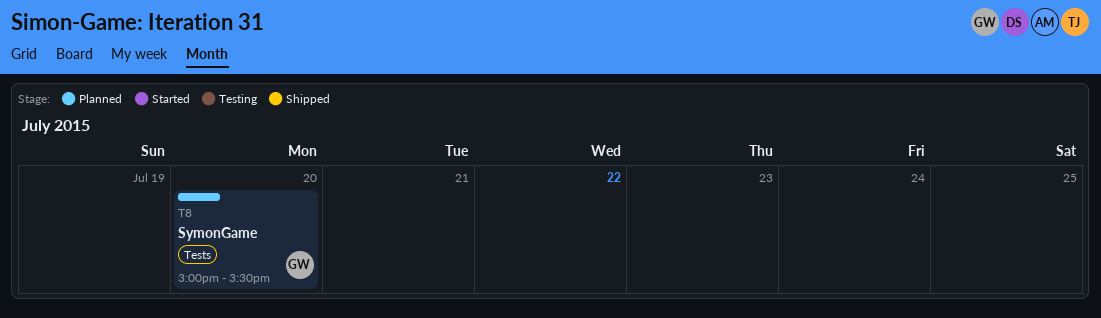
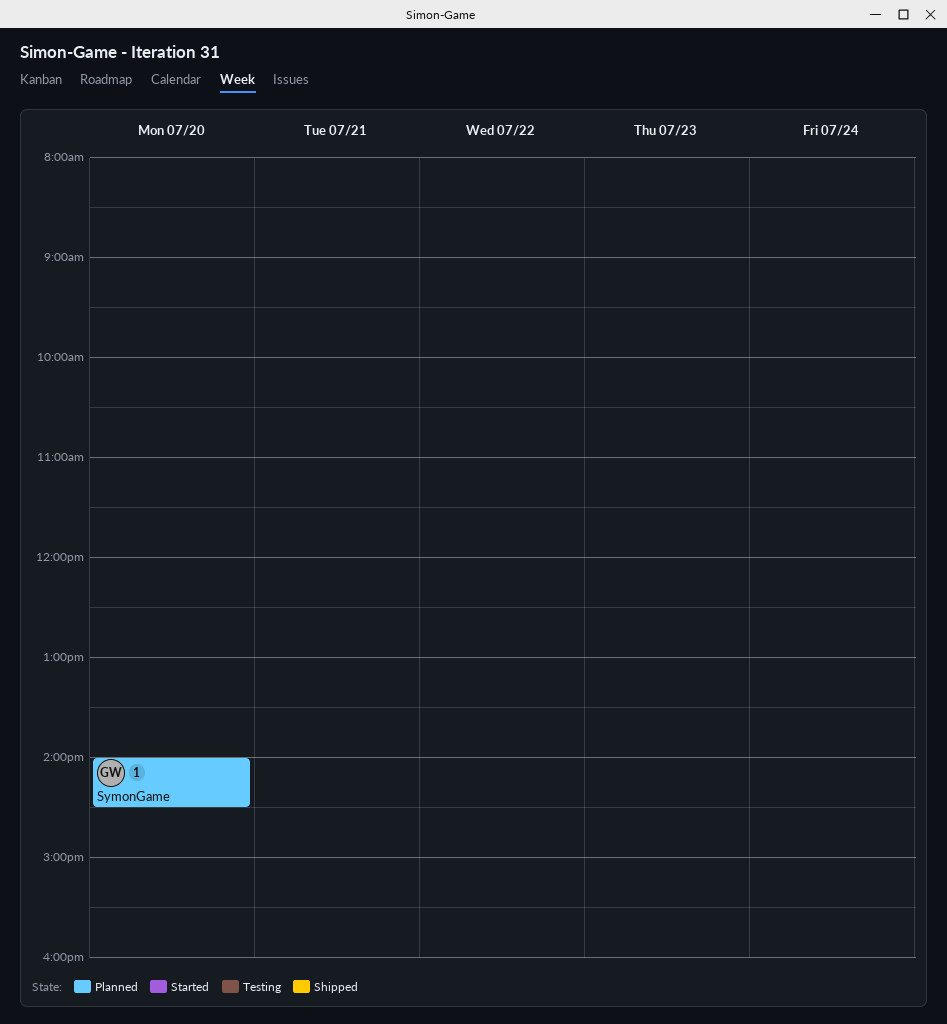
SymonGame, begins: 15:00 -> 14:00
SymonGame, ends: 15:30 -> 14:30

